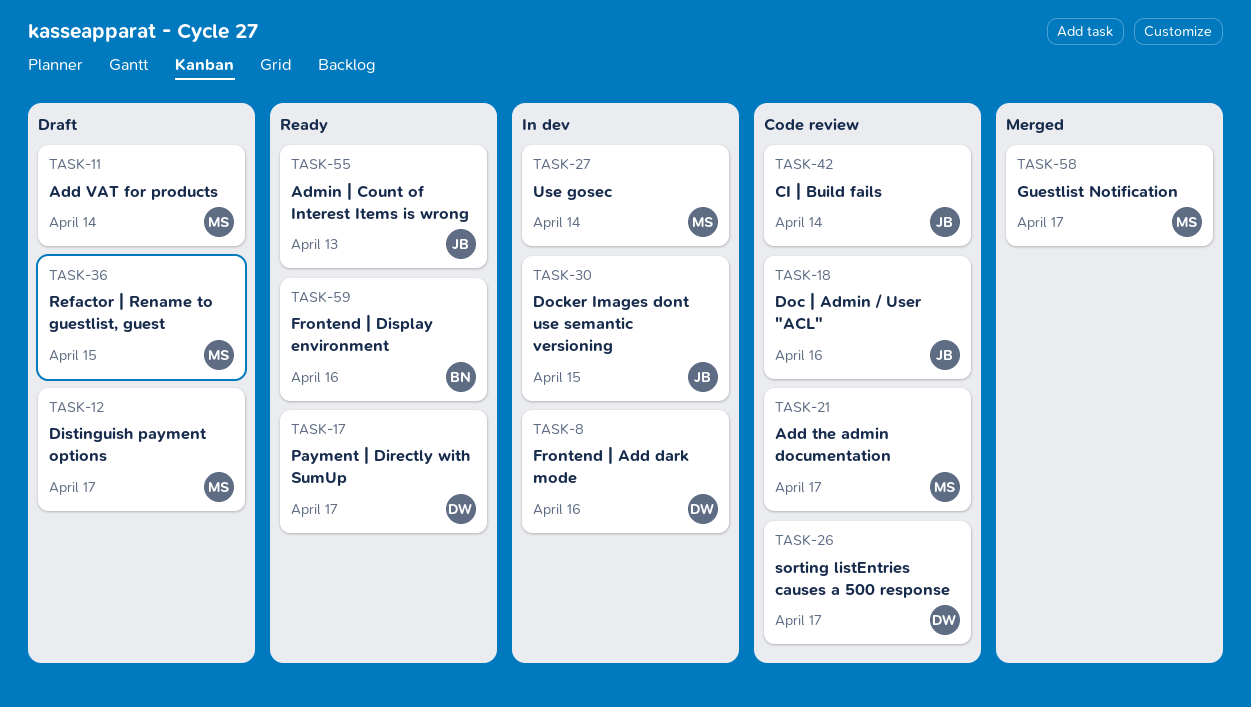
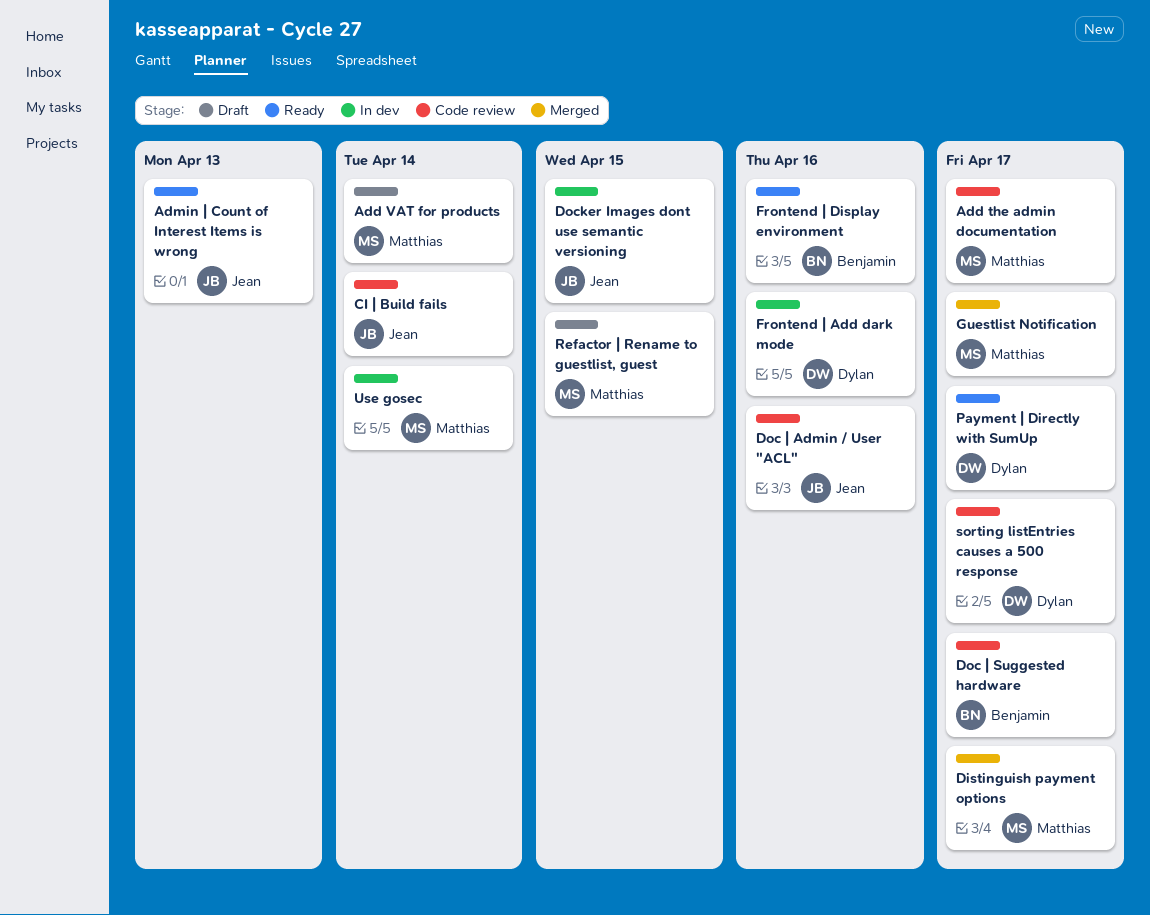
Distinguish payment options, status: Draft -> Merged
Doc | Suggested hardware: none -> present

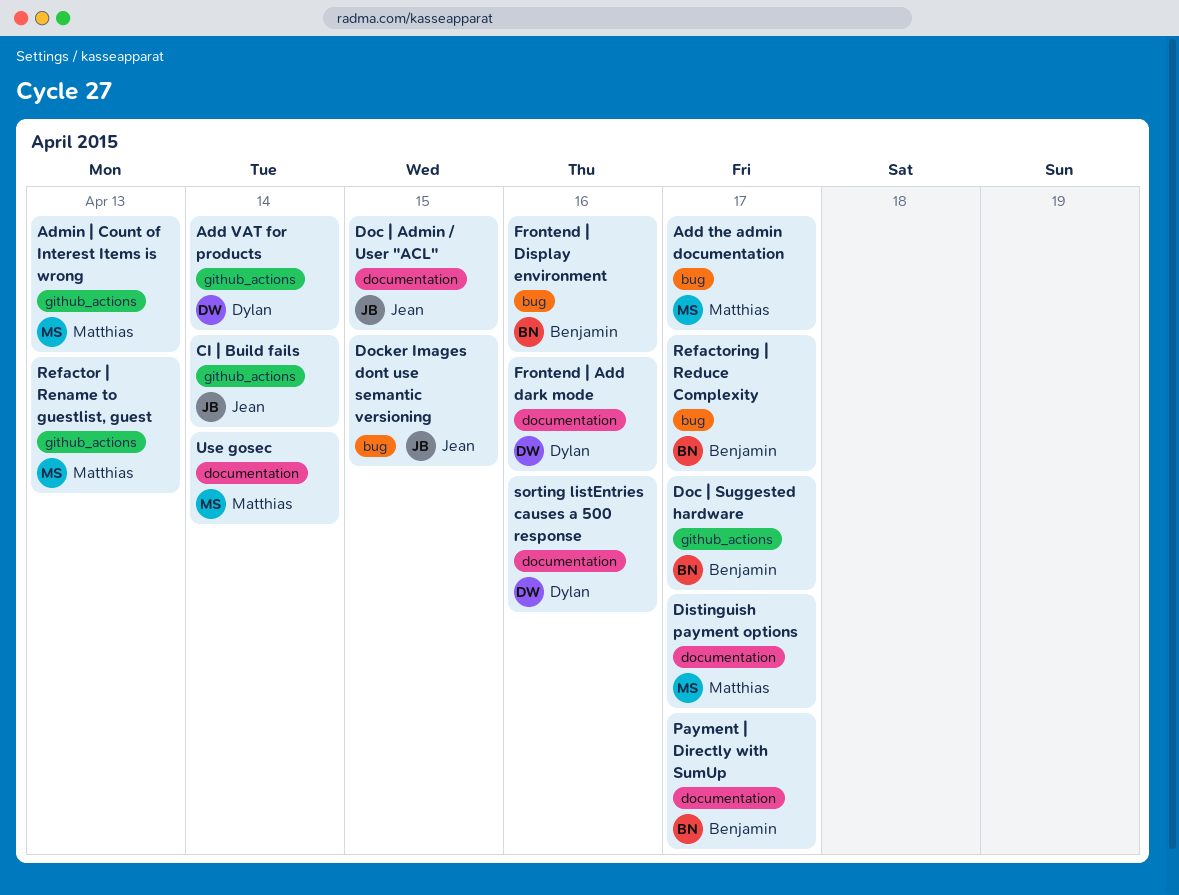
Add VAT for products, owner: Matthias -> Dylan
Admin | Count of Interest Items is wrong, owner: Jean -> Matthias
Doc | Admin / User "ACL", due: Apr 16 -> Apr 15
Guestlist Notification: present -> none
Payment | Directly with SumUp, owner: Dylan -> Benjamin
Refactor | Rename to guestlist, guest, due: Apr 15 -> Apr 13
Refactoring | Reduce Complexity: none -> present
sorting listEntries causes a 500 response, due: Apr 17 -> Apr 16

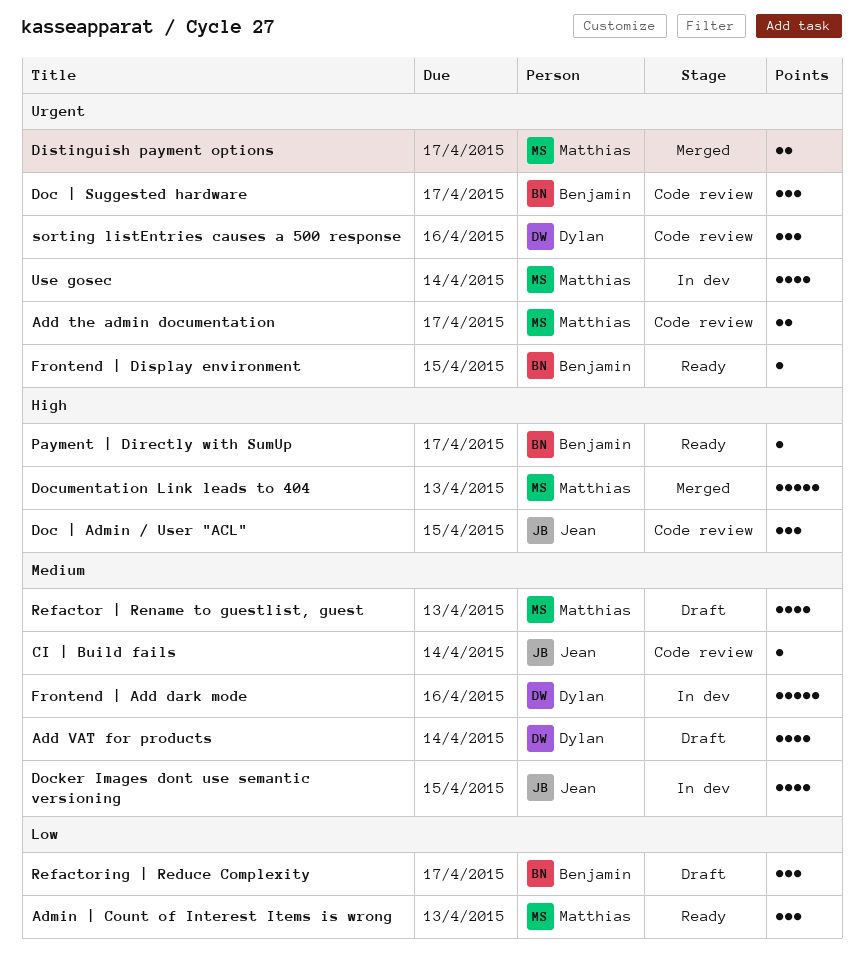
Documentation Link leads to 404: none -> present
Frontend | Display environment, due: Apr 16 -> Apr 15

